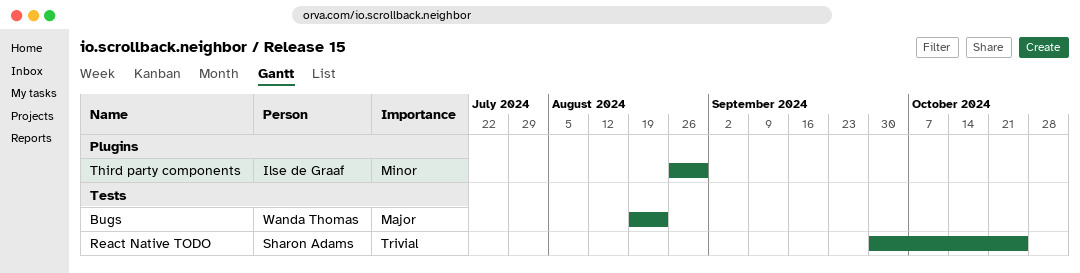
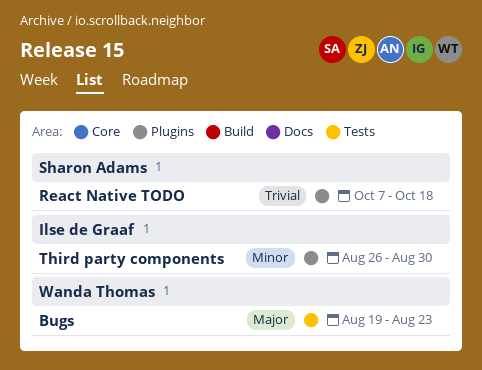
React Native TODO, label: Tests -> Plugins
React Native TODO, start: Sep 30 -> Oct 7
React Native TODO, due: Oct 25 -> Oct 18

